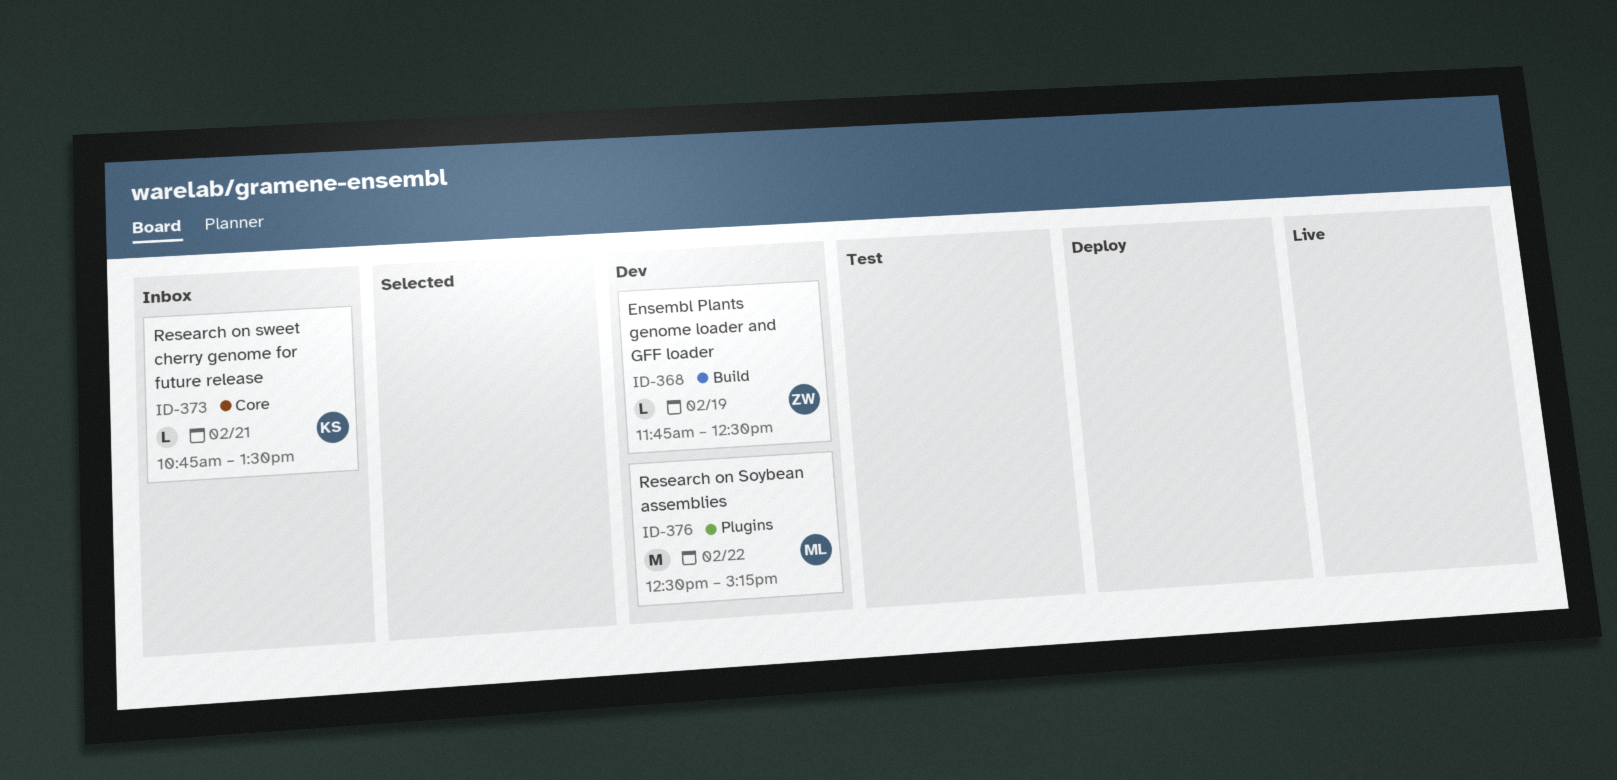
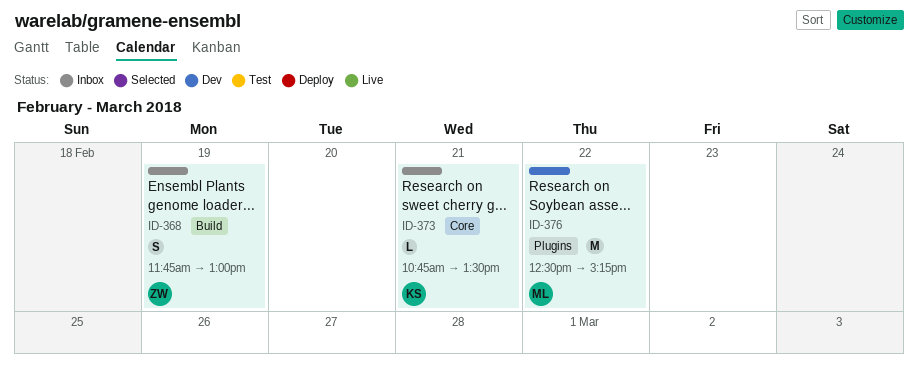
ID-368, status: Dev -> Inbox
ID-368, estimate: L -> S
ID-368, ends: 12:30 -> 13:00

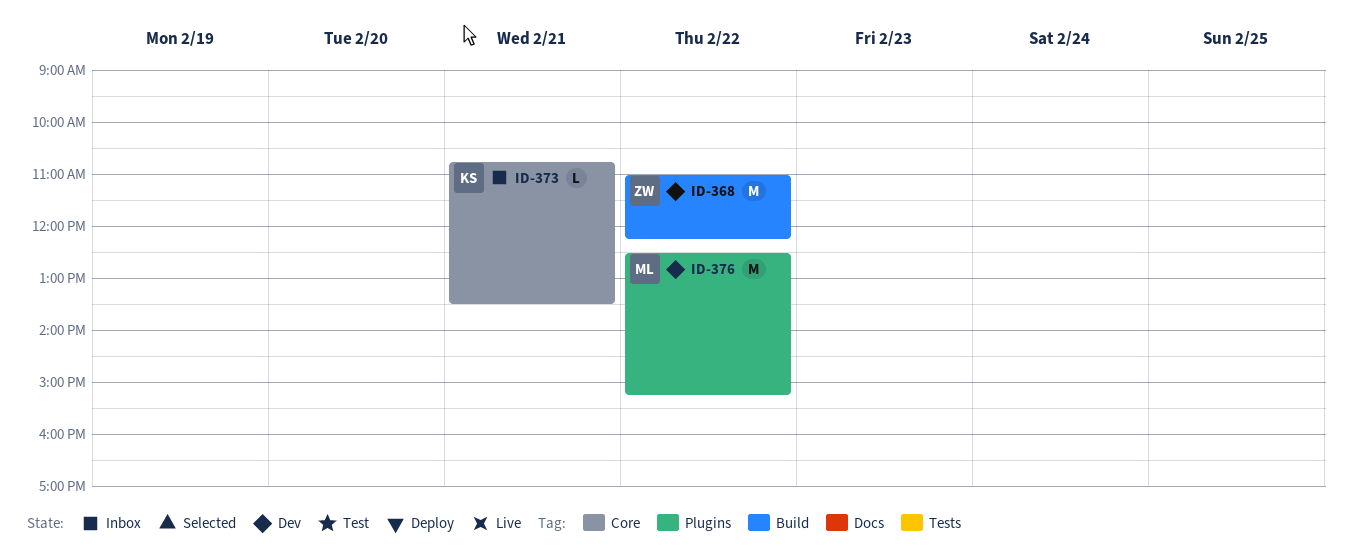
ID-368, status: Inbox -> Dev
ID-368, estimate: S -> M
ID-368, day: Feb 19 -> Feb 22
ID-368, begins: 11:45 -> 11:00
ID-368, ends: 13:00 -> 12:15

